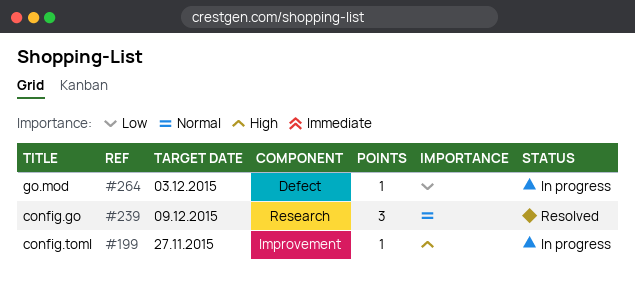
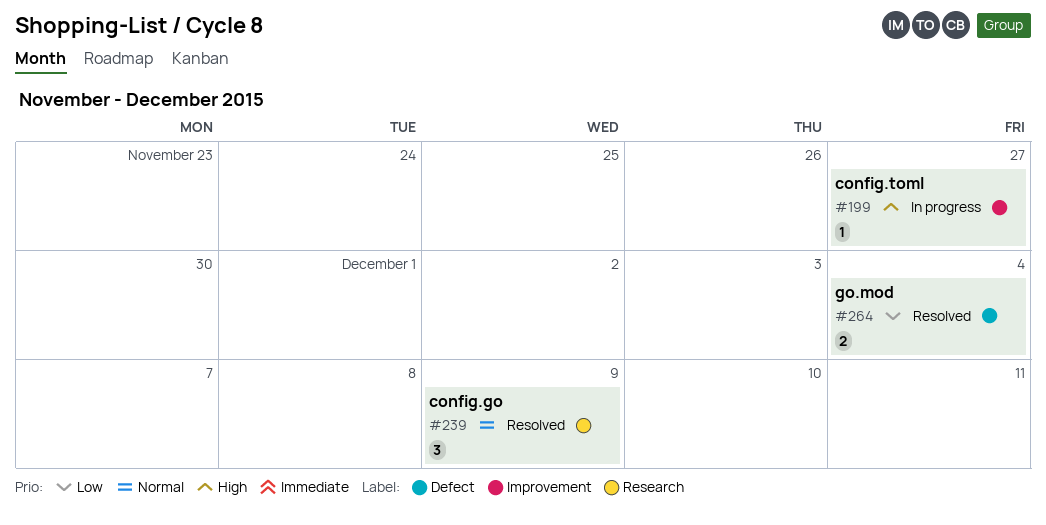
#264, status: In progress -> Resolved
#264, estimate: 1 -> 2
#264, due: Dec 3 -> Dec 4

